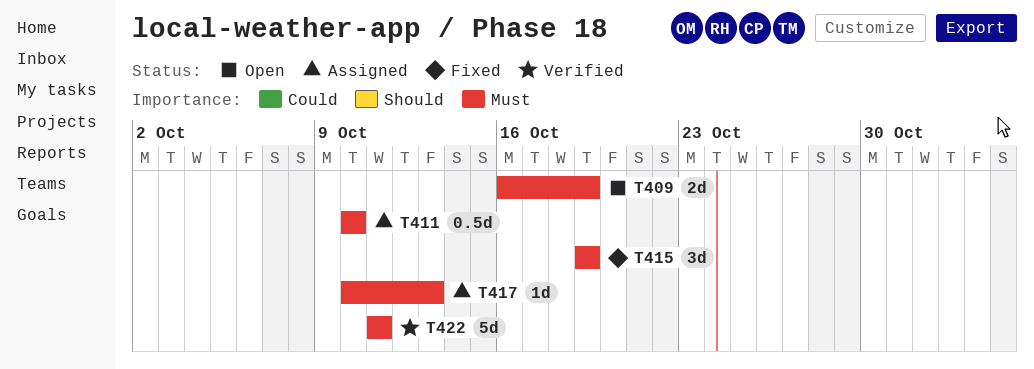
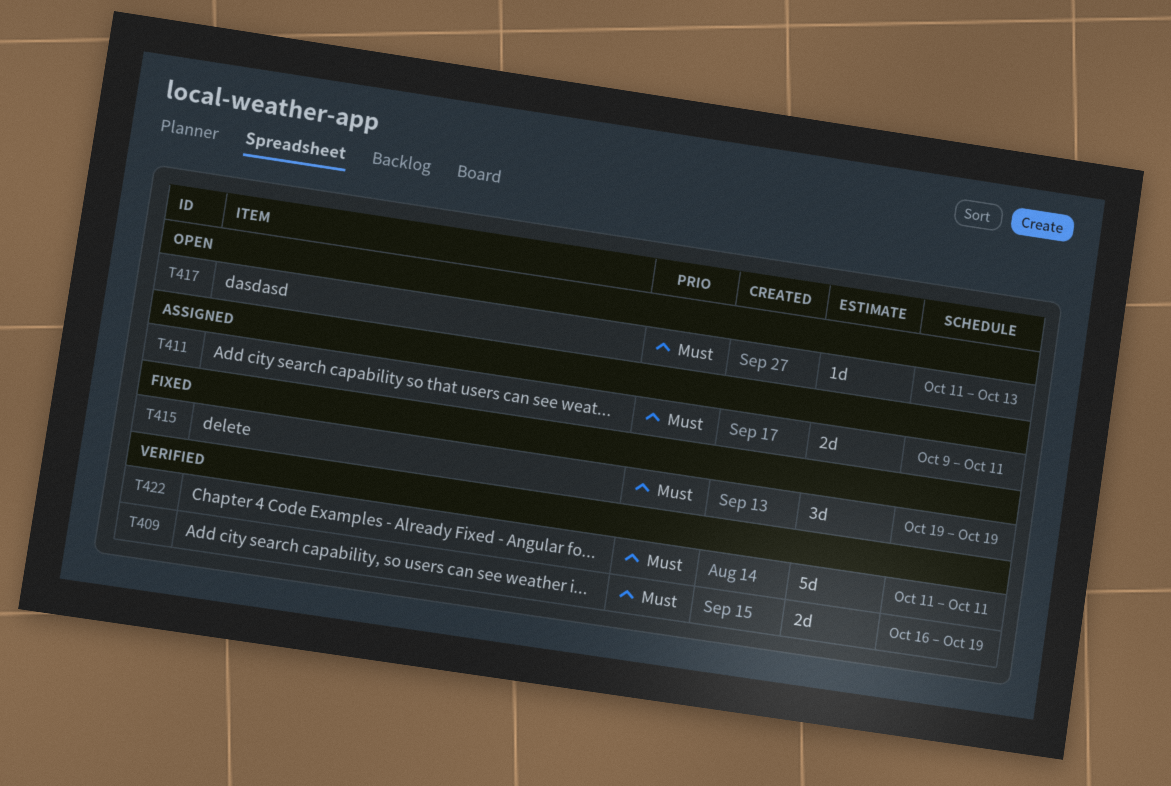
T409, status: Open -> Verified
T411, estimate: 0.5d -> 2d
T411, start: Oct 10 -> Oct 9
T411, due: Oct 10 -> Oct 11
T417, status: Assigned -> Open
T417, start: Oct 10 -> Oct 11

